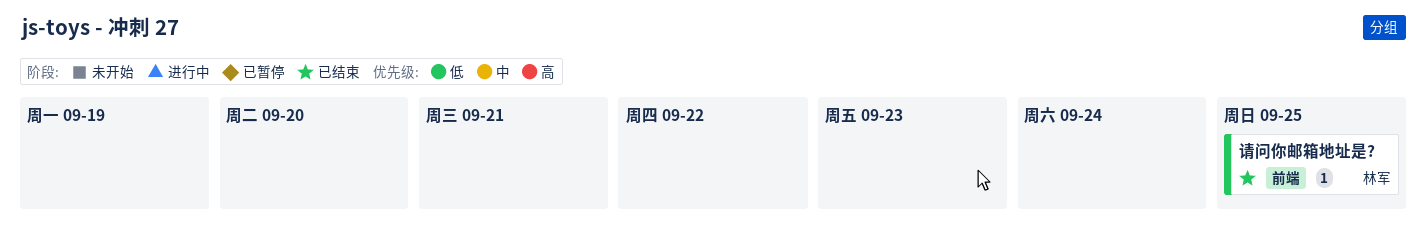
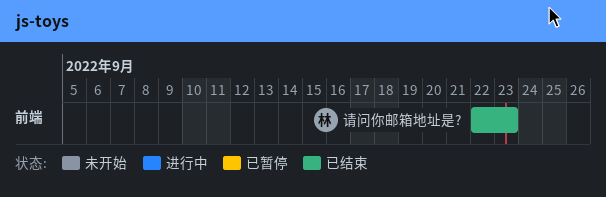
请问你邮箱地址是?, due: Sep 25 -> Sep 23

